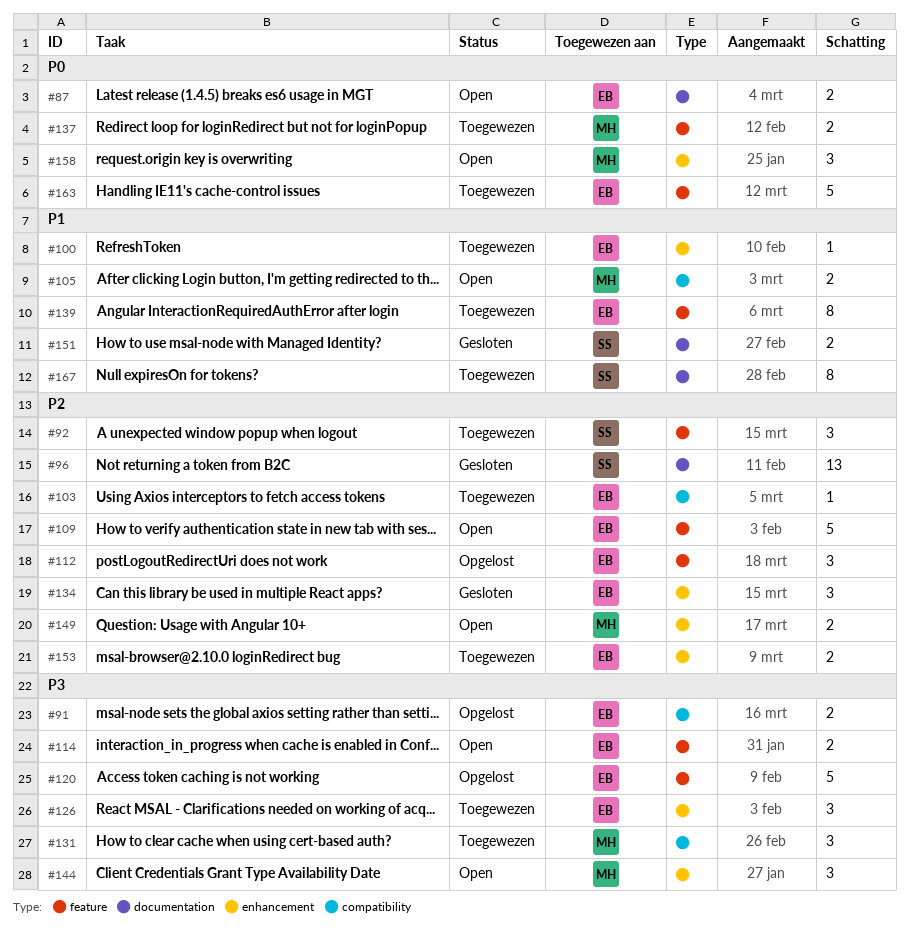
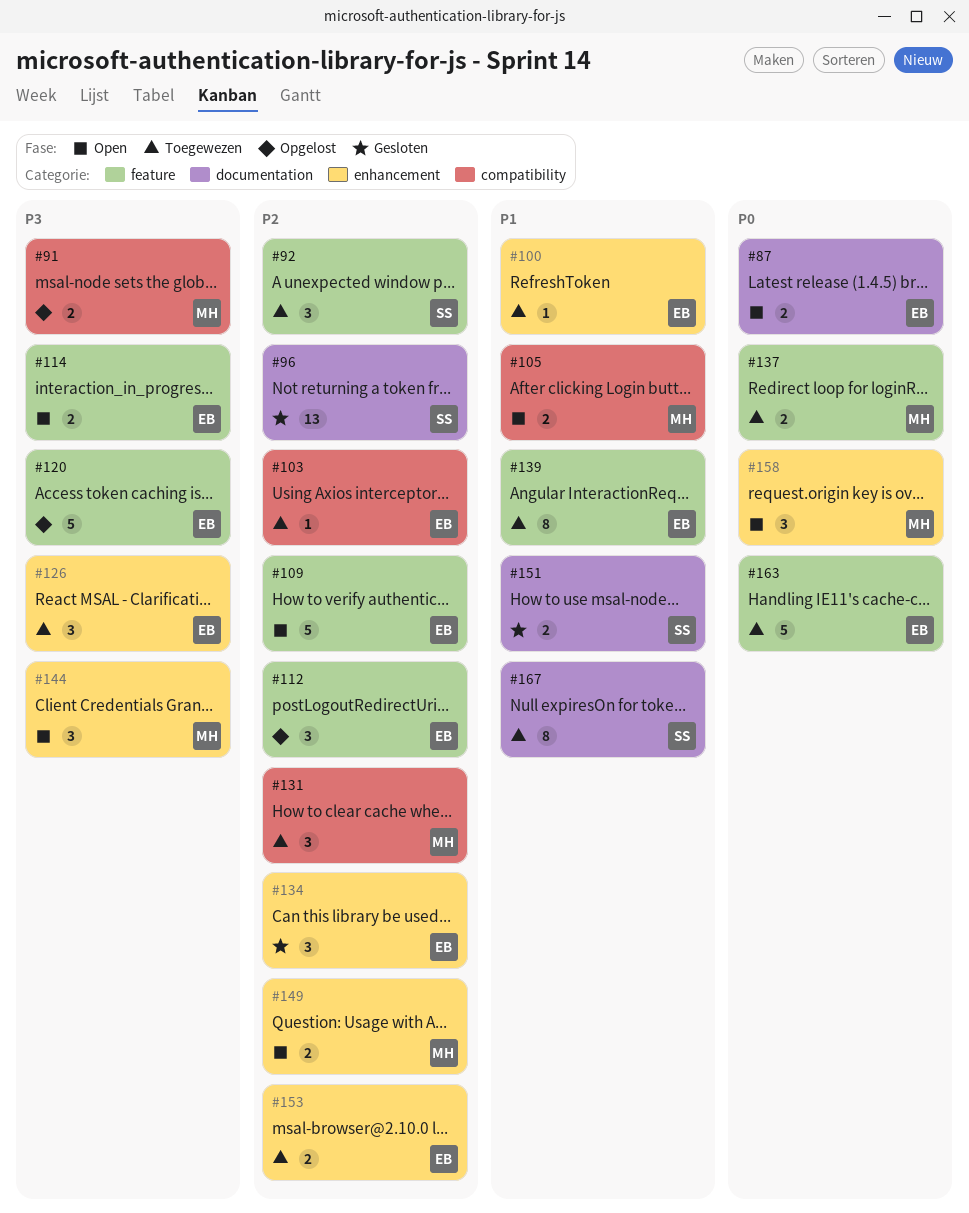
#91, owner: EB -> MH
#131, priority: P3 -> P2

